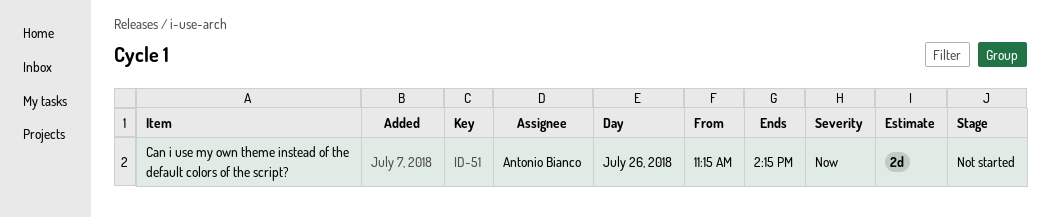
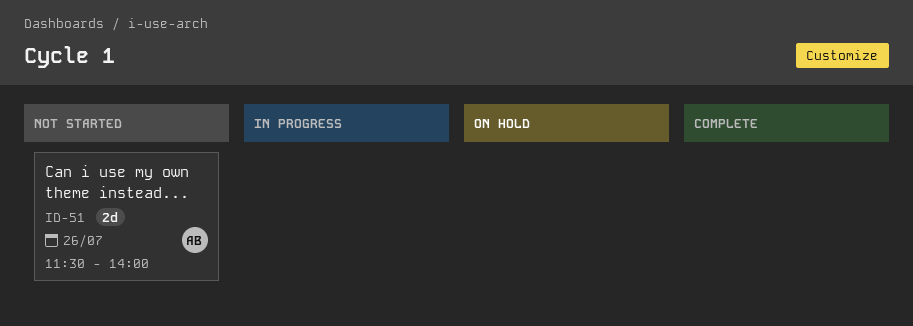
ID-51, begins: 11:15 -> 11:30
ID-51, ends: 14:15 -> 14:00

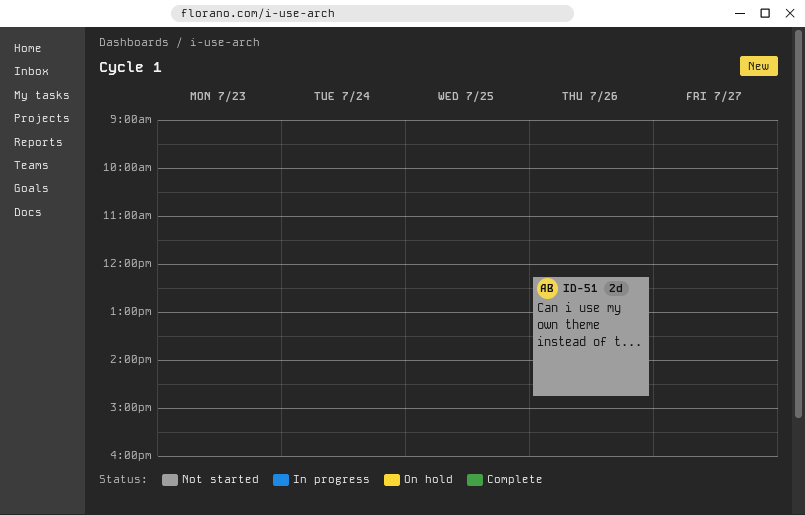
ID-51, begins: 11:30 -> 12:15
ID-51, ends: 14:00 -> 14:45

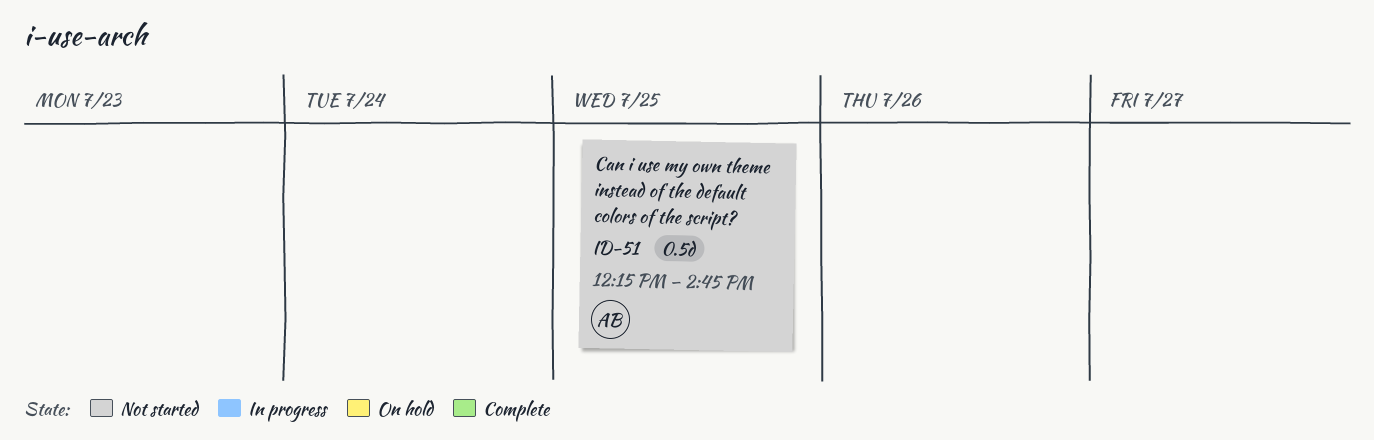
ID-51, estimate: 2d -> 0.5d
ID-51, day: Jul 26 -> Jul 25

